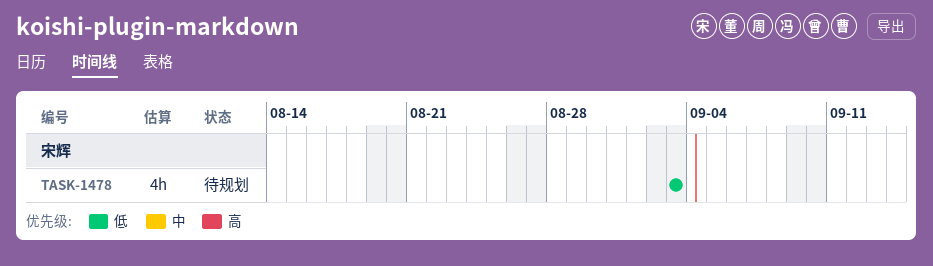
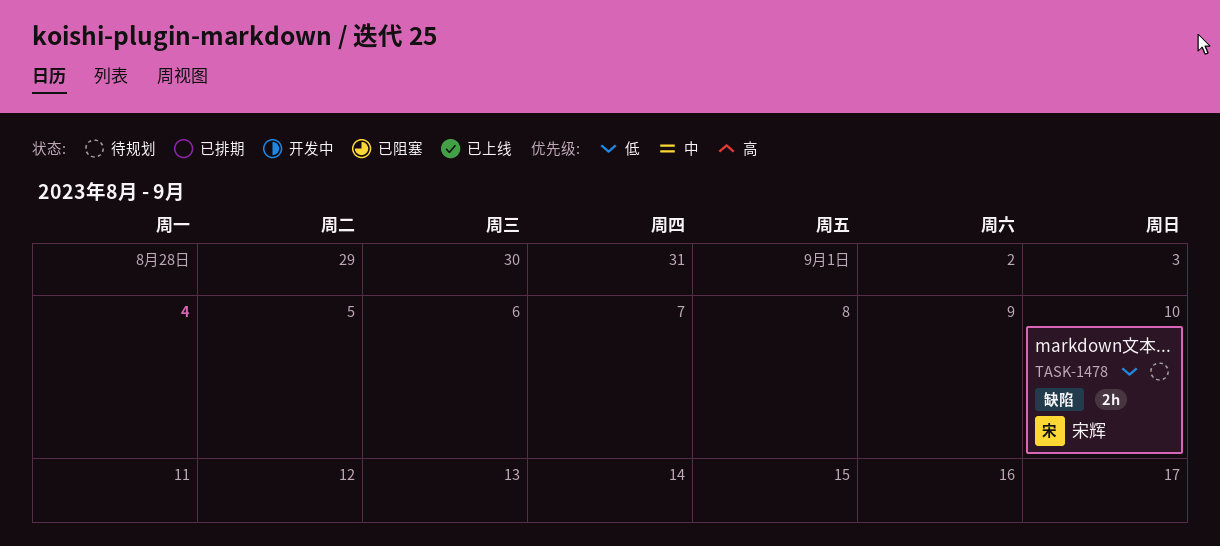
TASK-1478, estimate: 4h -> 2h
TASK-1478, due: Sep 3 -> Sep 10

